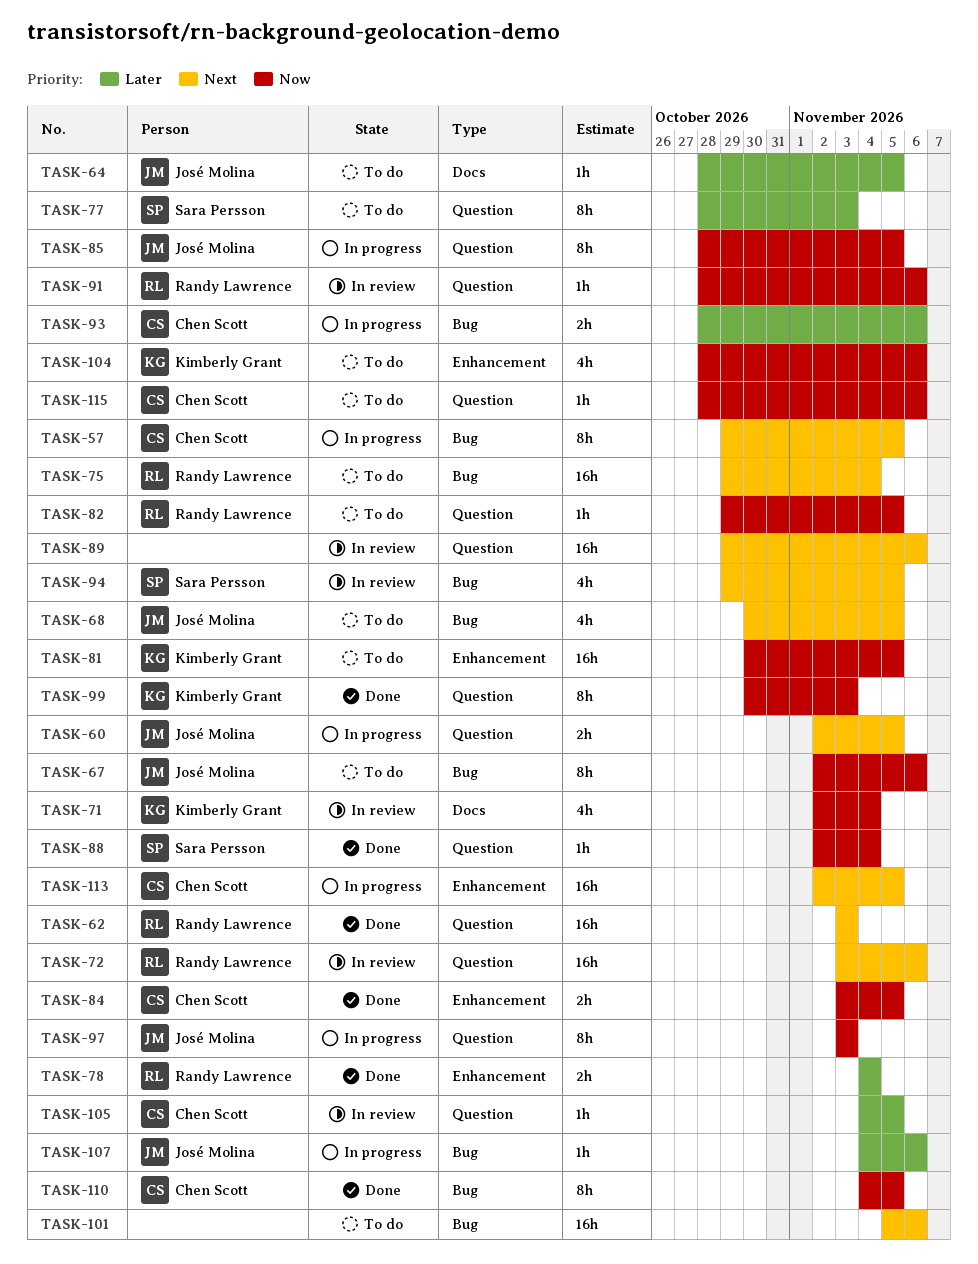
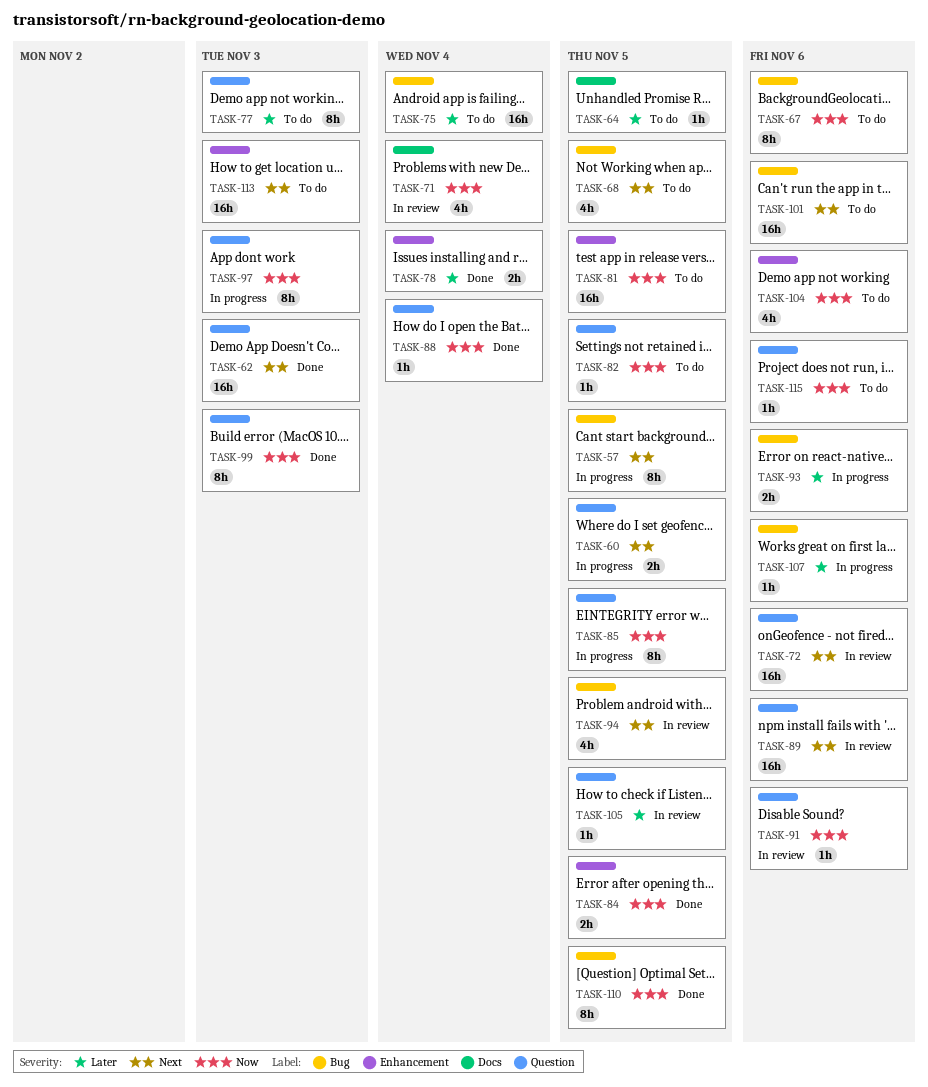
TASK-75, priority: Next -> Later
TASK-113, status: In progress -> To do
TASK-113, due: Nov 5 -> Nov 3

